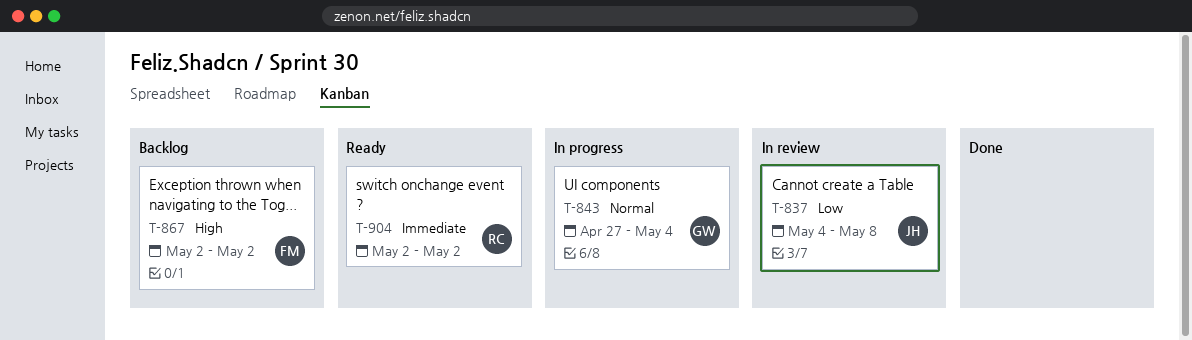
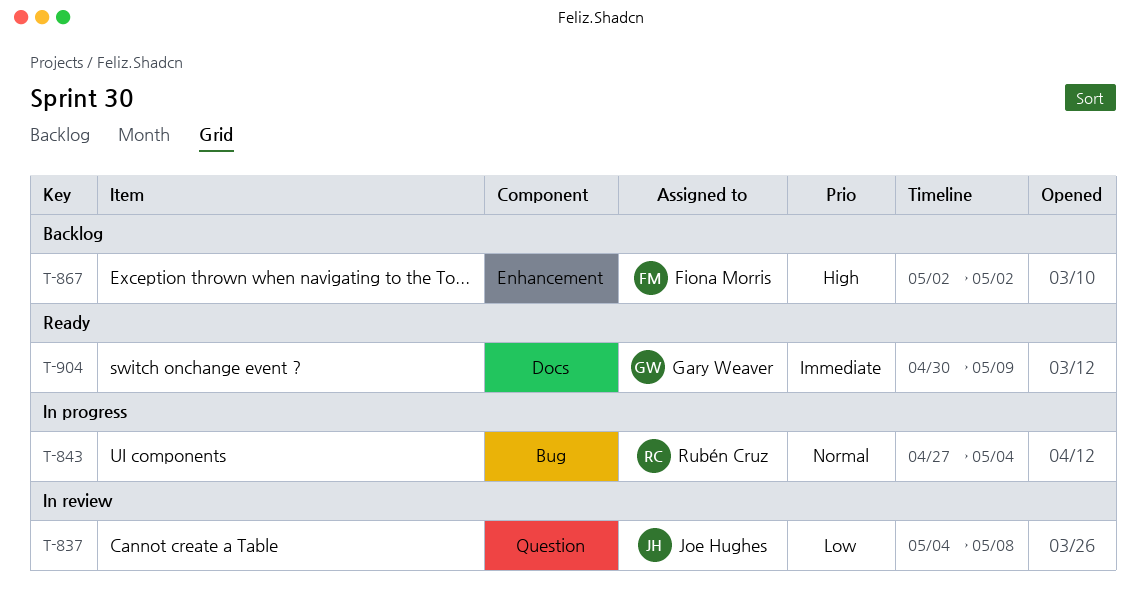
T-843, owner: Gary Weaver -> Rubén Cruz
T-904, owner: Rubén Cruz -> Gary Weaver
T-904, start: May 2 -> Apr 30
T-904, due: May 2 -> May 9

